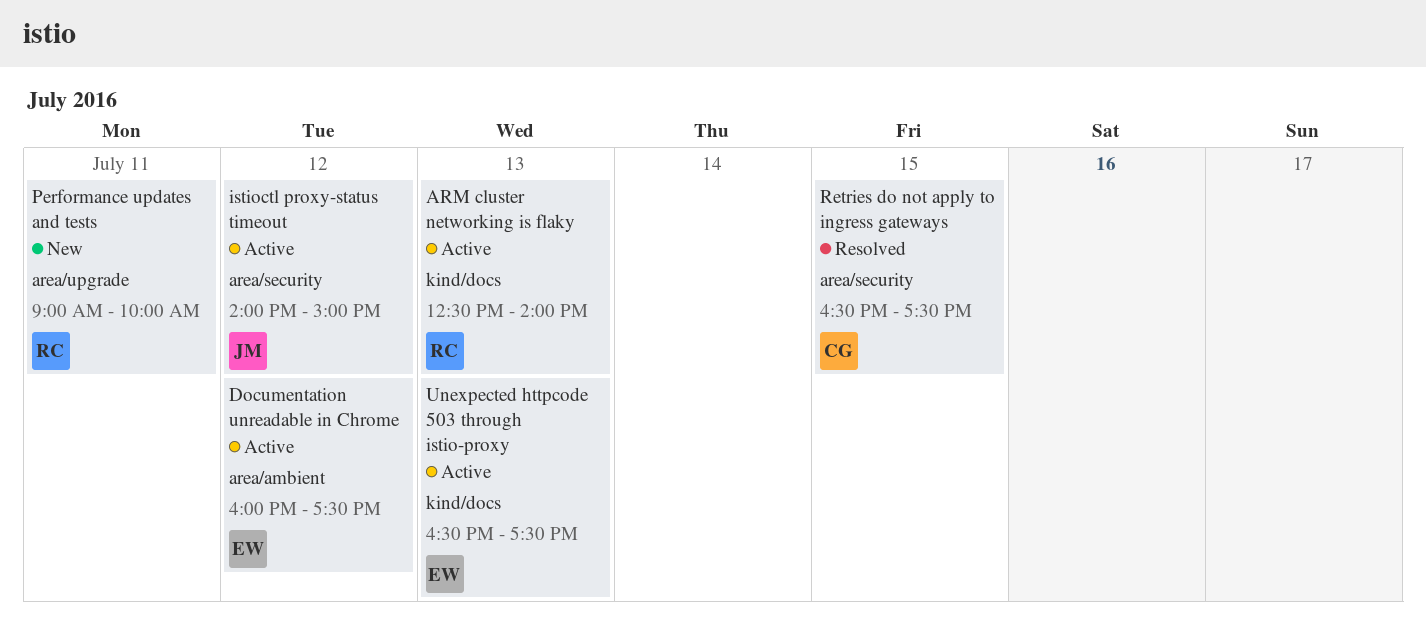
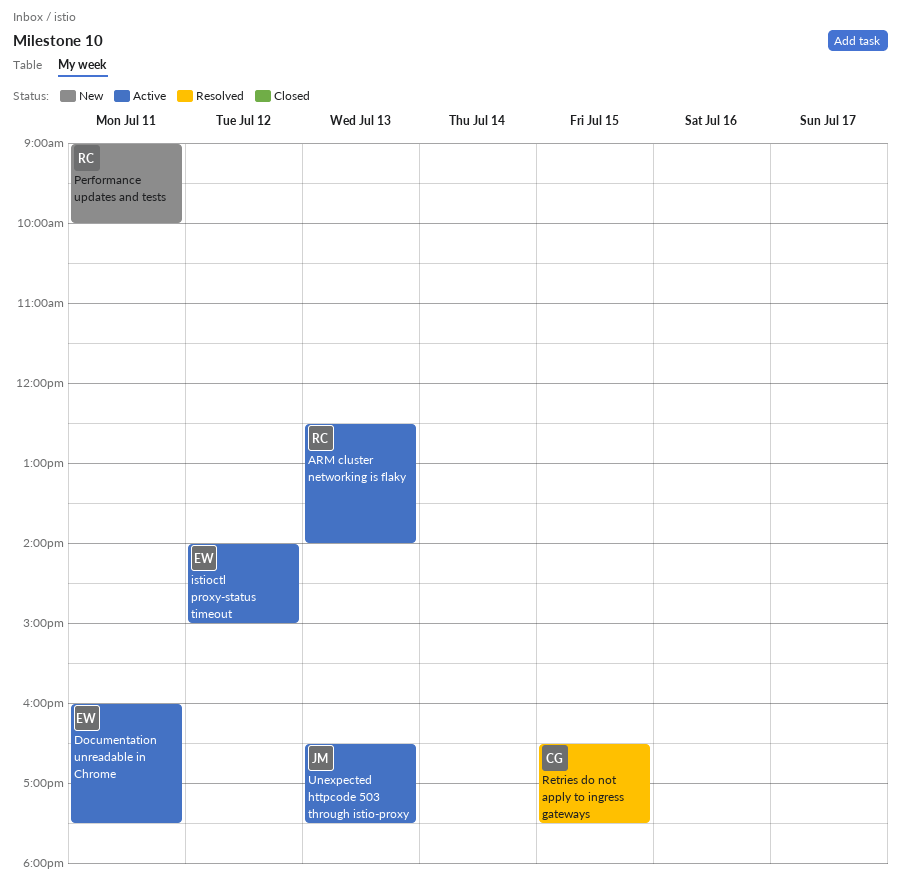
Documentation unreadable in Chrome, day: Jul 12 -> Jul 11
istioctl proxy-status timeout, owner: JM -> EW
Unexpected httpcode 503 through istio-proxy, owner: EW -> JM

